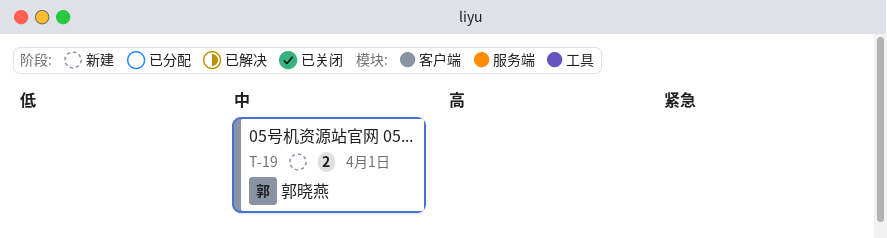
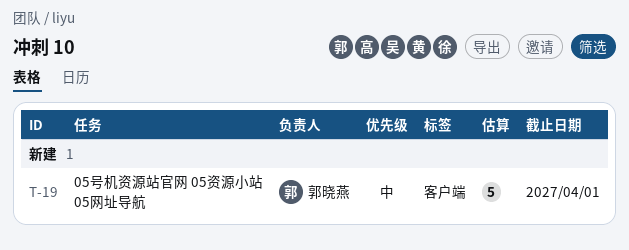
T-19, estimate: 2 -> 5

